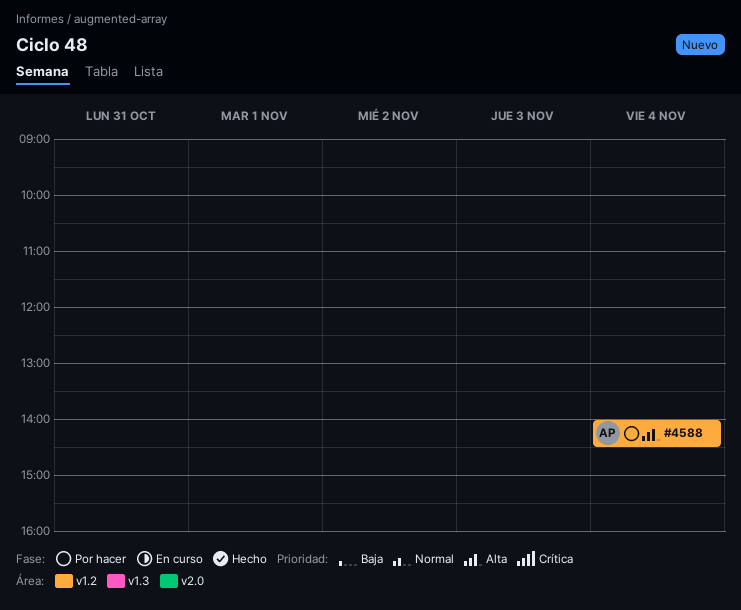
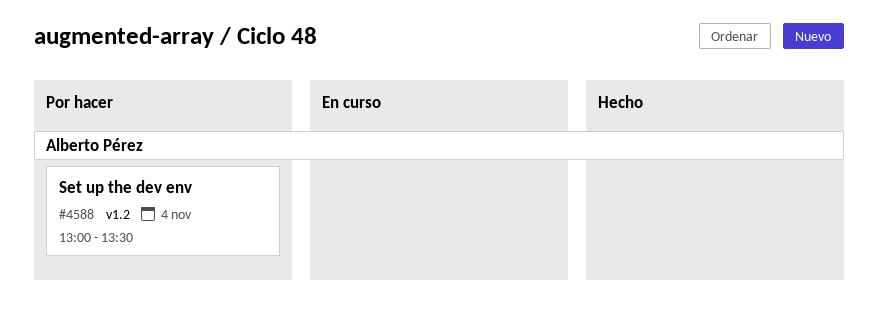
#4588, begins: 14:00 -> 13:00
#4588, ends: 14:30 -> 13:30

